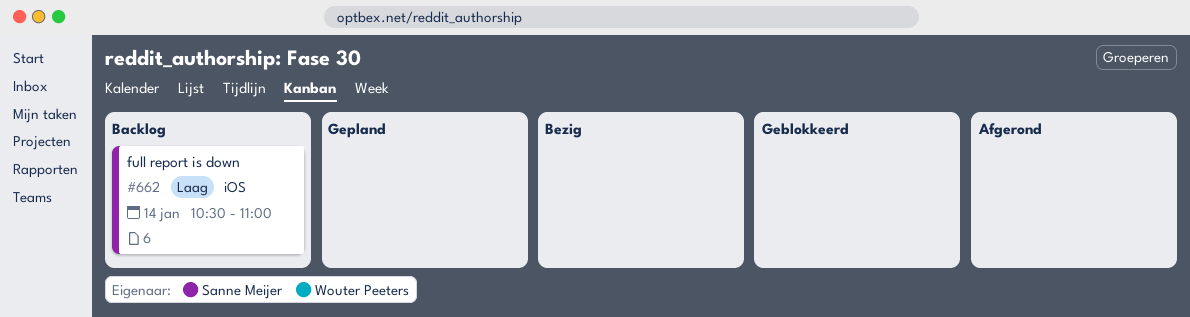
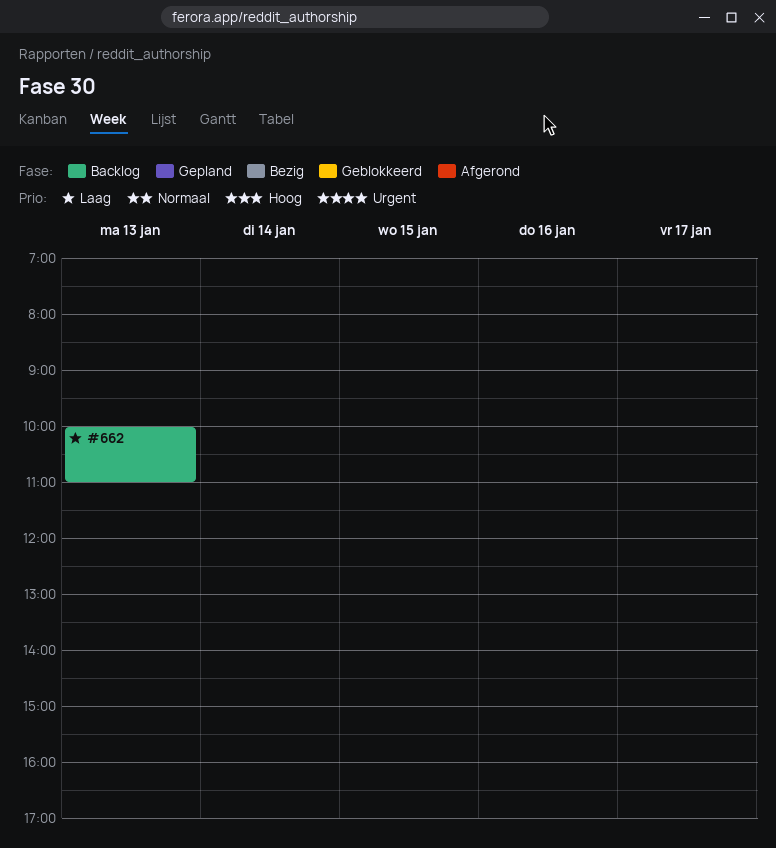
#662, day: Jan 14 -> Jan 13
#662, begins: 10:30 -> 10:00

